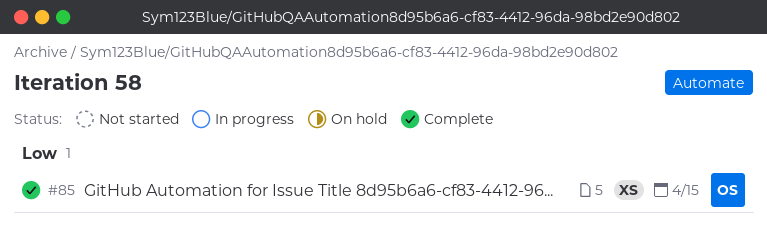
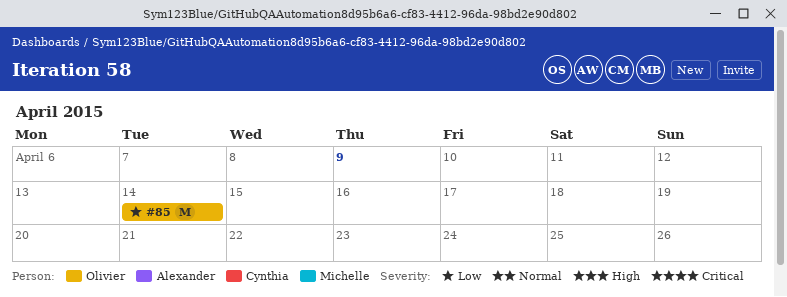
#85, estimate: XS -> M
#85, due: Apr 15 -> Apr 14

